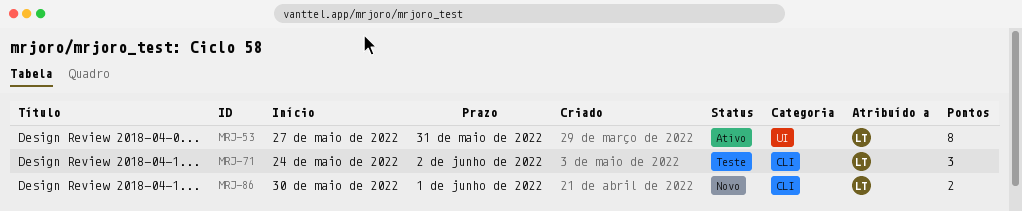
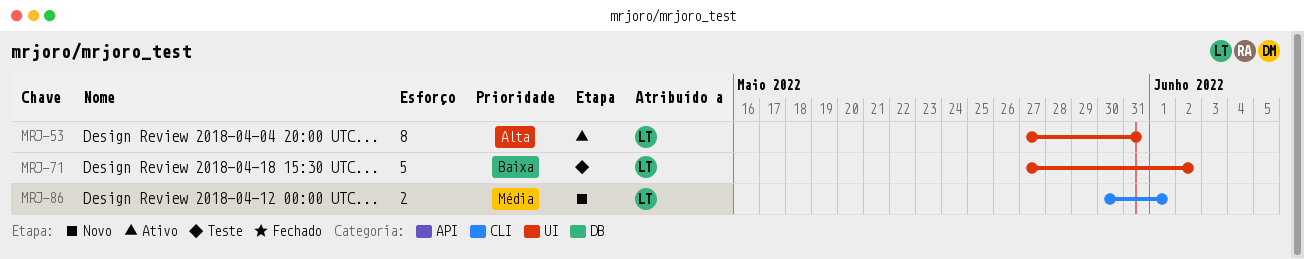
MRJ-71, label: CLI -> UI
MRJ-71, estimate: 3 -> 5
MRJ-71, start: May 24 -> May 27

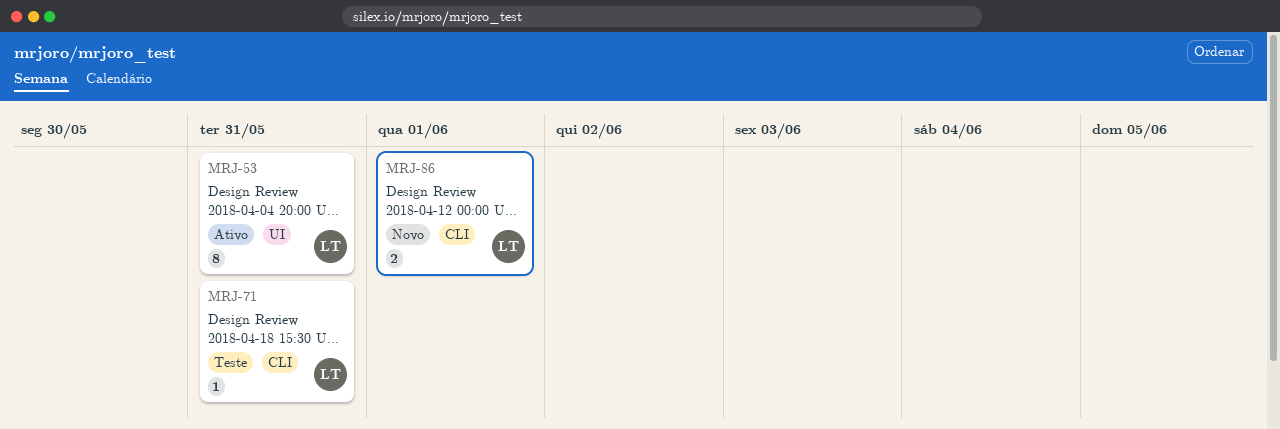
MRJ-71, label: UI -> CLI
MRJ-71, estimate: 5 -> 1
MRJ-71, due: Jun 2 -> May 31

